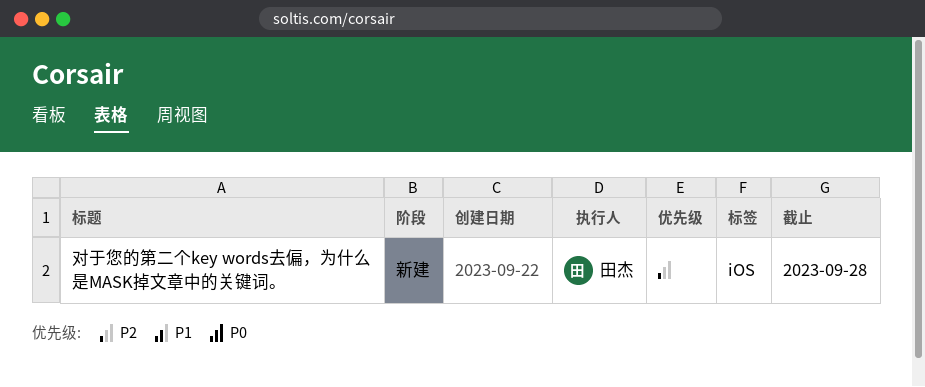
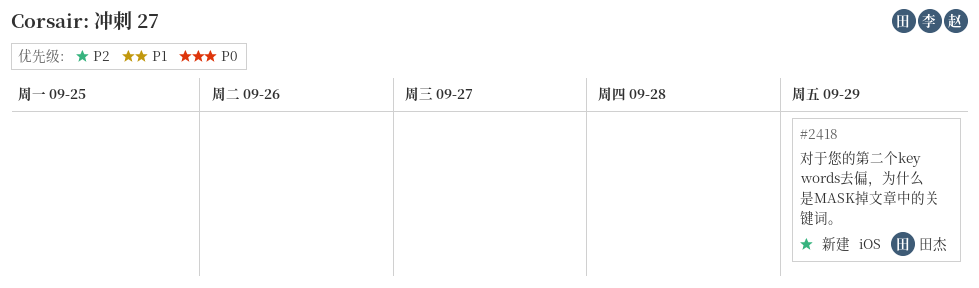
对于您的第二个key words去偏，为什么是MASK掉文章中的关键词。, due: Sep 28 -> Sep 29

